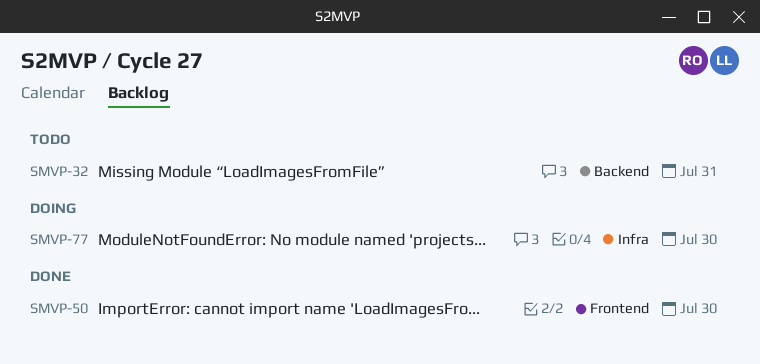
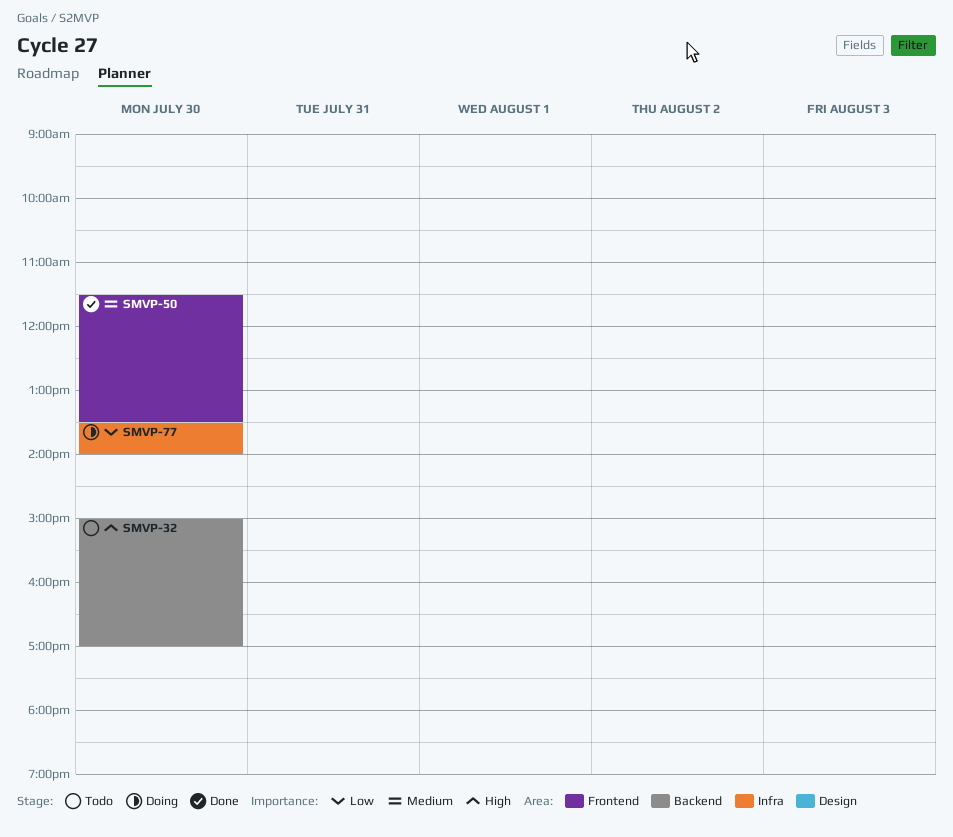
SMVP-32, day: Jul 31 -> Jul 30

